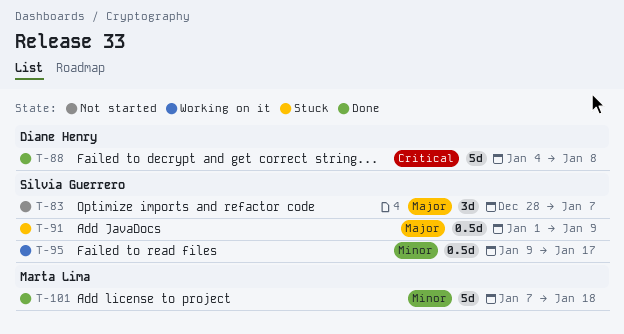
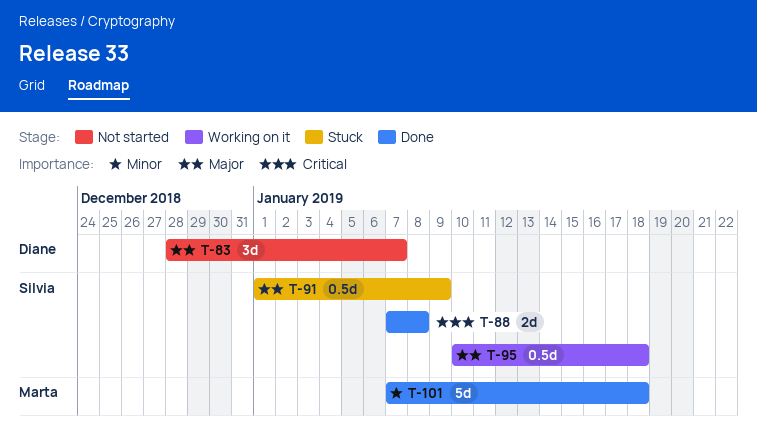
T-83, owner: Silvia Guerrero -> Diane Henry
T-88, owner: Diane Henry -> Silvia Guerrero
T-88, estimate: 5d -> 2d
T-88, start: Jan 4 -> Jan 7
T-95, priority: Minor -> Major
T-95, start: Jan 9 -> Jan 10
T-95, due: Jan 17 -> Jan 18

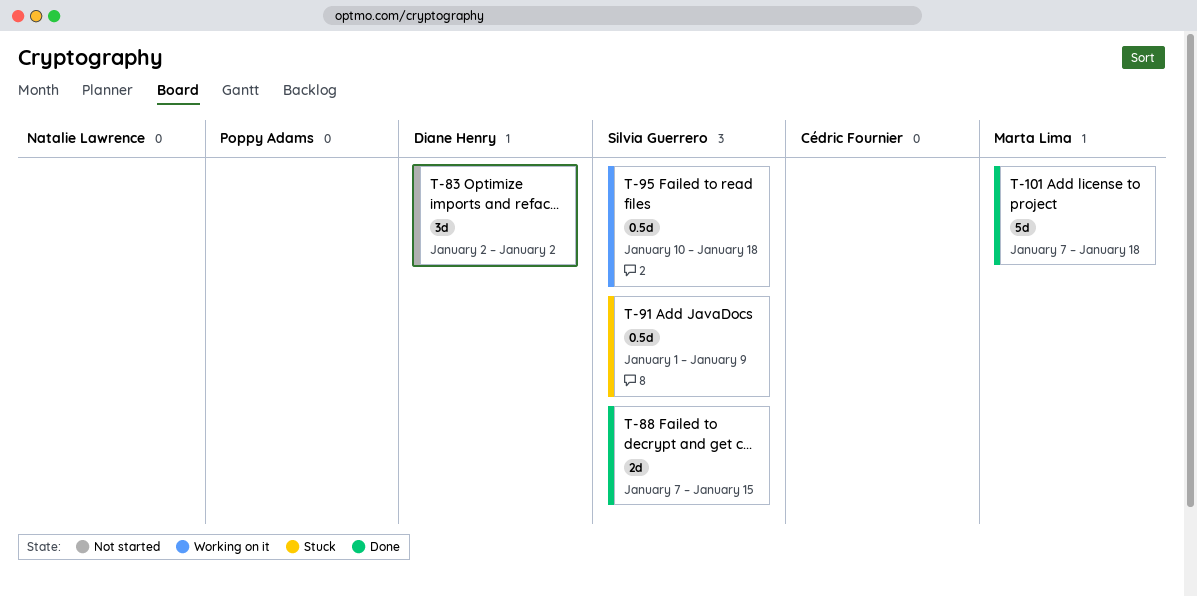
T-83, start: Dec 28 -> Jan 2
T-83, due: Jan 7 -> Jan 2
T-88, due: Jan 8 -> Jan 15

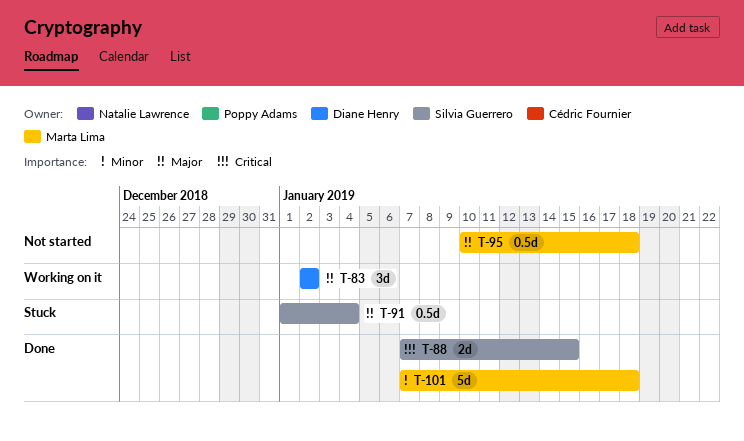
T-83, status: Not started -> Working on it
T-91, due: Jan 9 -> Jan 4
T-95, status: Working on it -> Not started
T-95, owner: Silvia Guerrero -> Marta Lima

